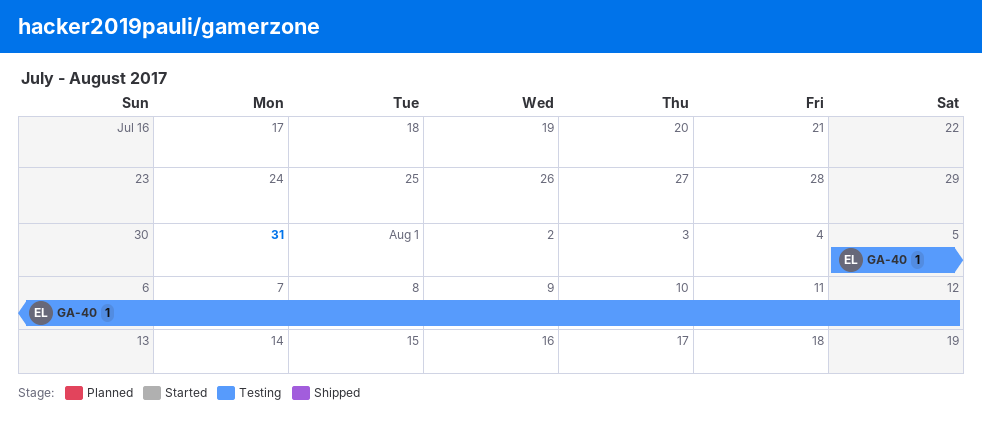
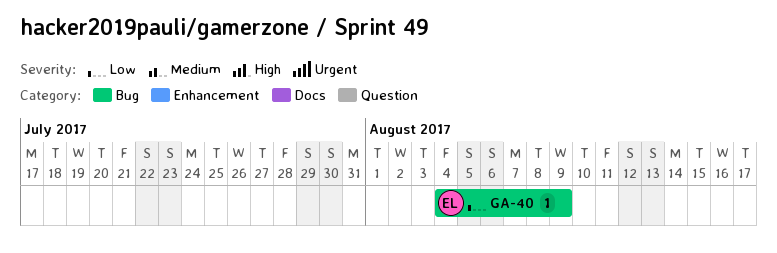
GA-40, start: Aug 5 -> Aug 4
GA-40, due: Aug 12 -> Aug 9

